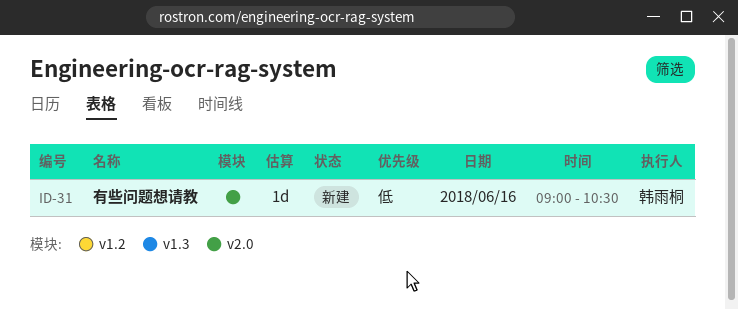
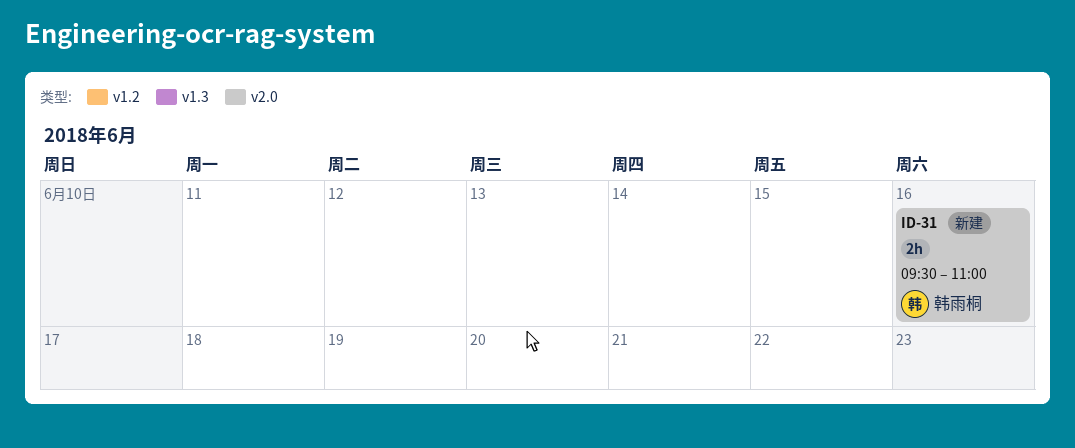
ID-31, estimate: 1d -> 2h
ID-31, begins: 09:00 -> 09:30
ID-31, ends: 10:30 -> 11:00

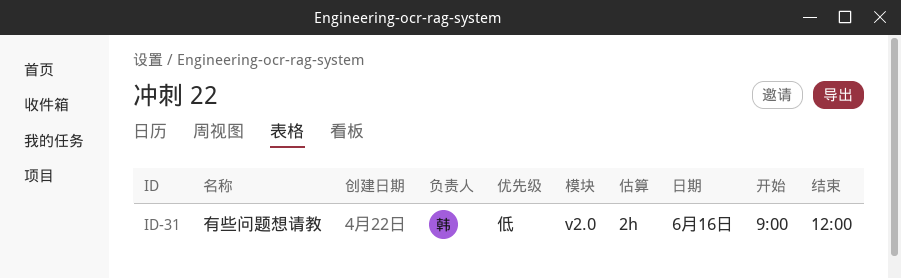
ID-31, begins: 09:30 -> 09:00
ID-31, ends: 11:00 -> 12:00

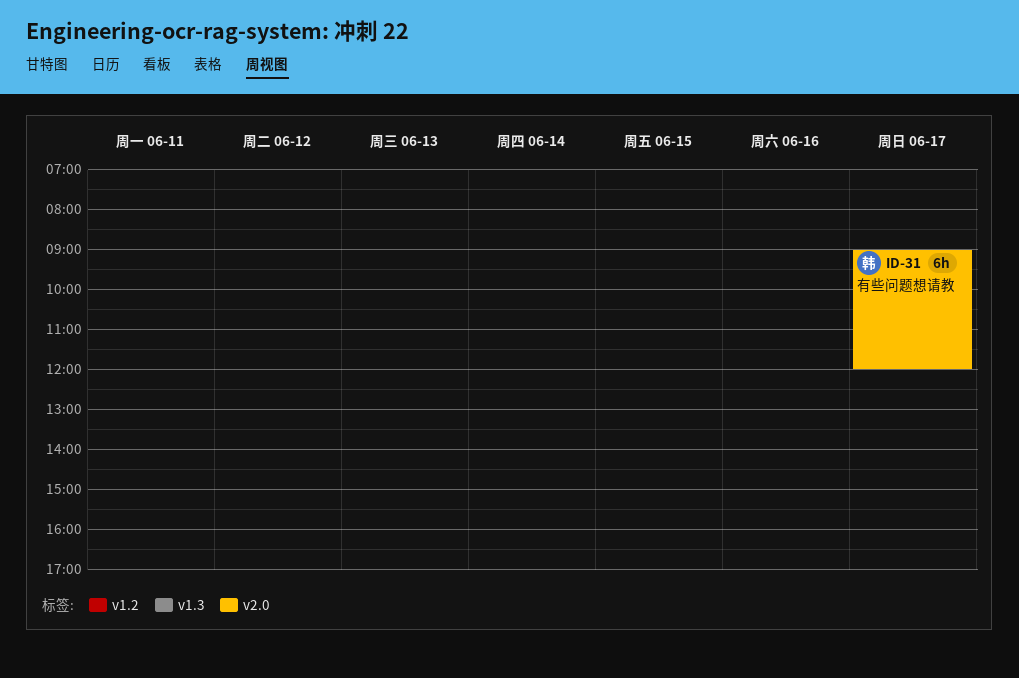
ID-31, estimate: 2h -> 6h
ID-31, day: Jun 16 -> Jun 17

